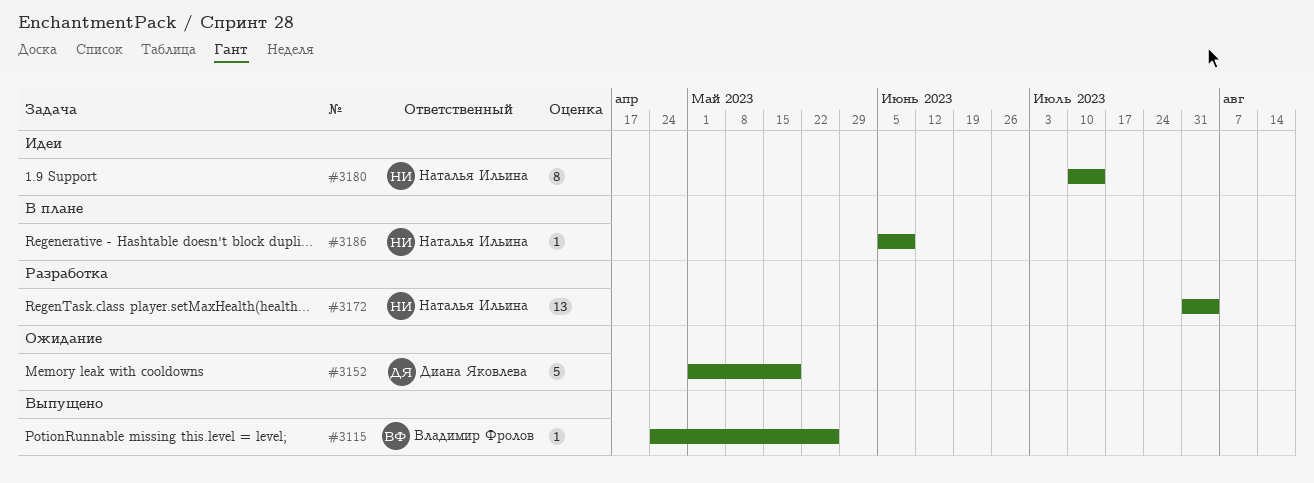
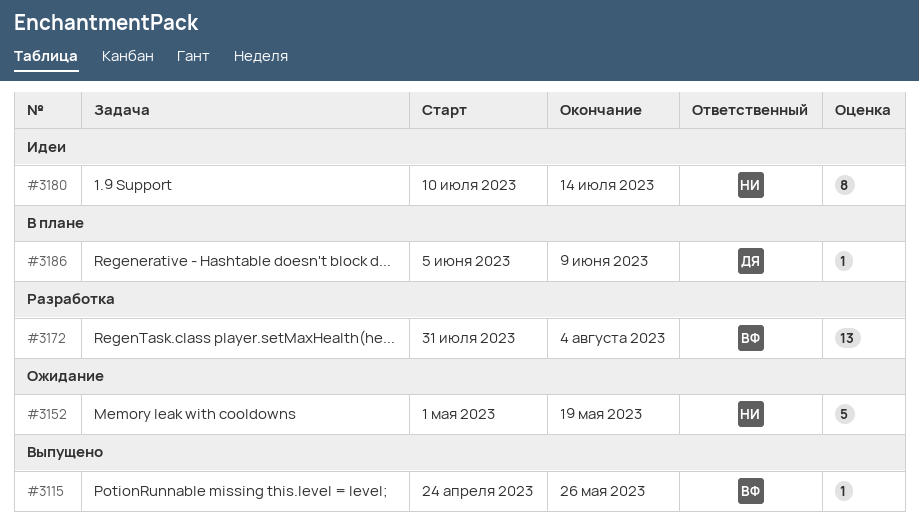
#3152, owner: Диана Яковлева -> Наталья Ильина
#3172, owner: Наталья Ильина -> Владимир Фролов
#3186, owner: Наталья Ильина -> Диана Яковлева

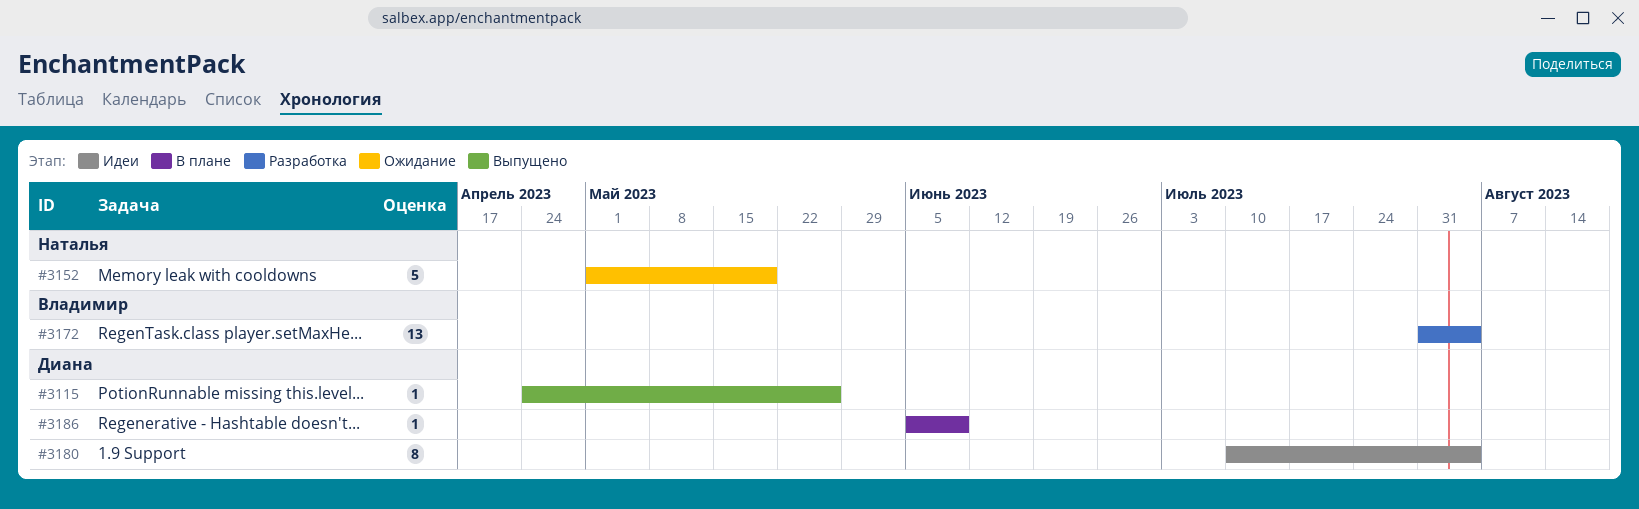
#3115, owner: Владимир -> Диана
#3180, owner: Наталья -> Диана
#3180, due: Jul 14 -> Aug 4

